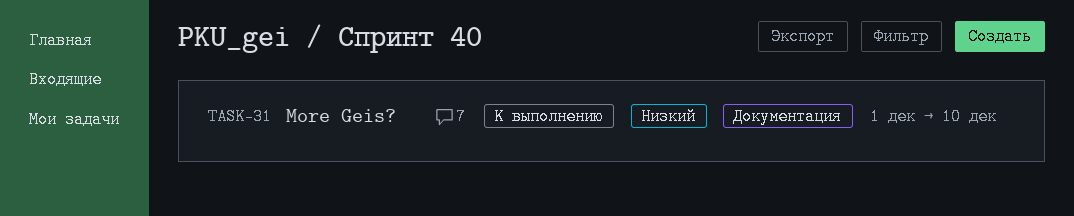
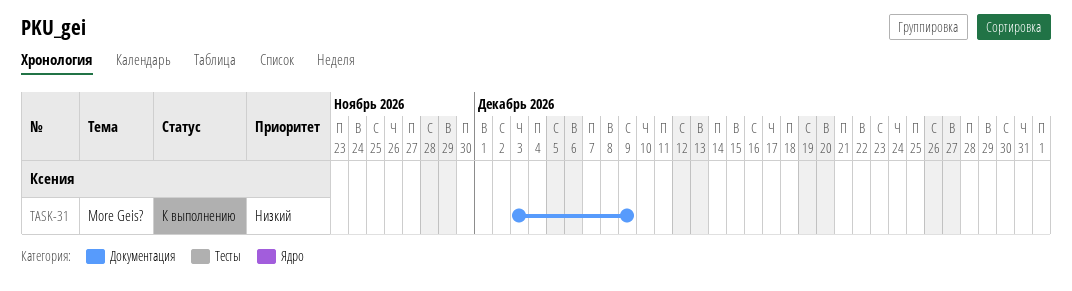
TASK-31, start: Dec 1 -> Dec 3
TASK-31, due: Dec 10 -> Dec 9

